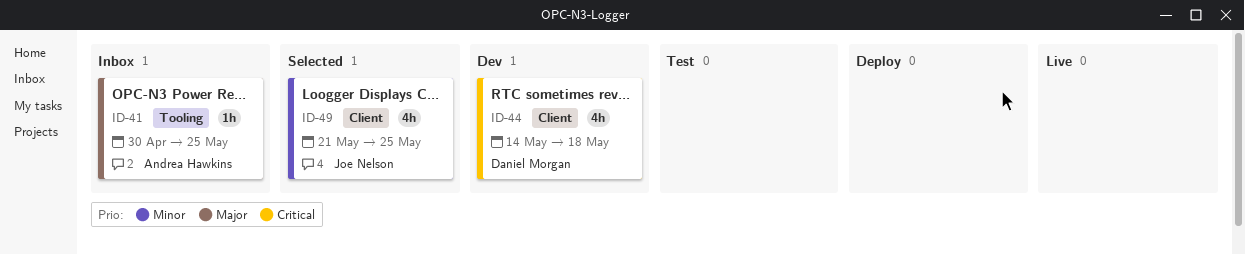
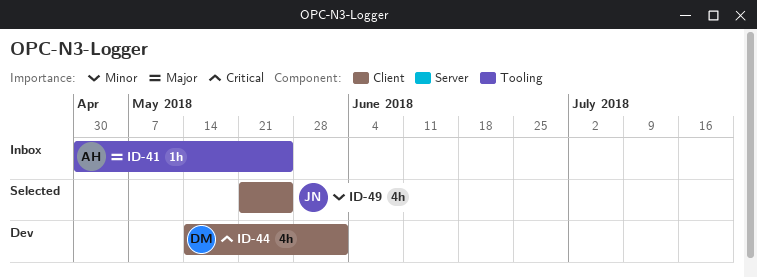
ID-44, due: May 18 -> Jun 1

